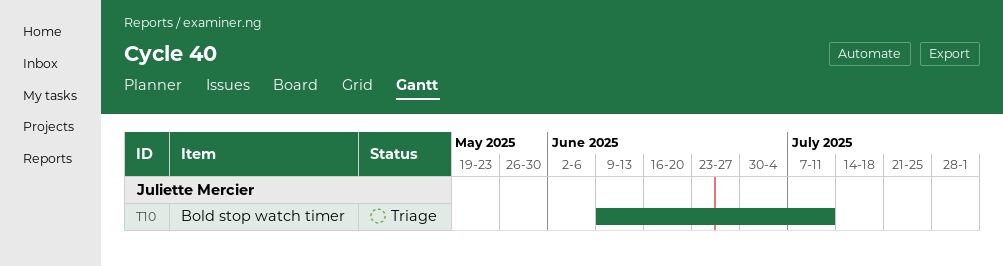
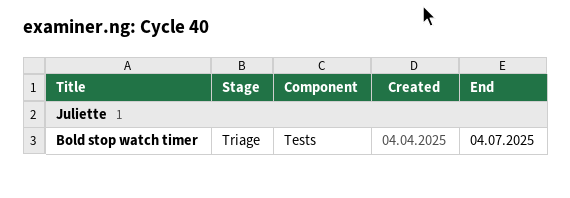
Bold stop watch timer, due: Jul 11 -> Jul 4

